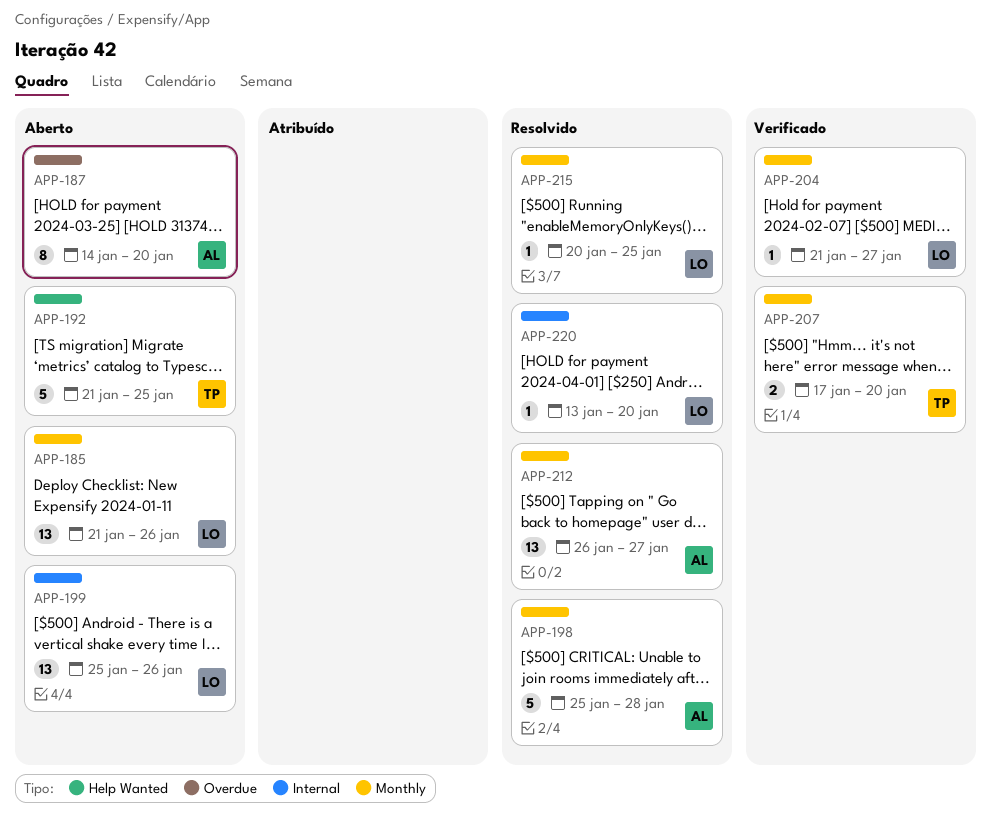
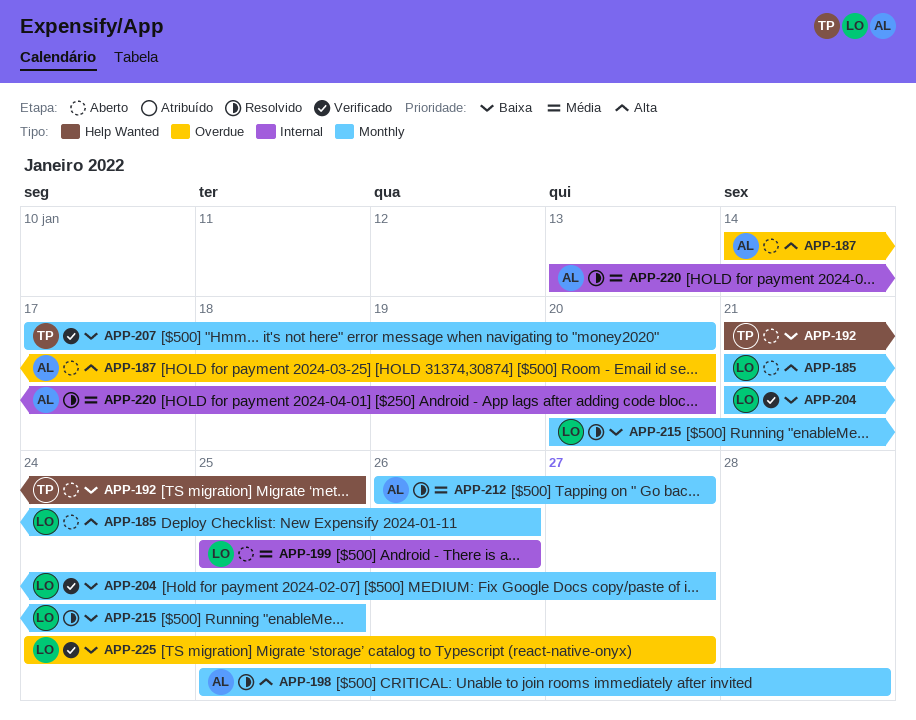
APP-220, owner: LO -> AL
APP-225: none -> present

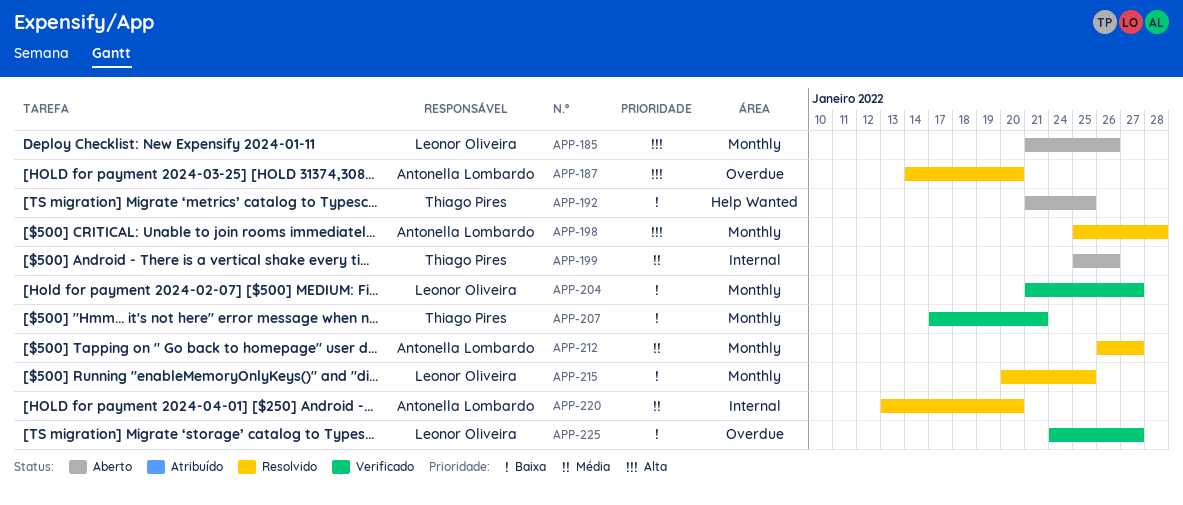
APP-187, status: Aberto -> Resolvido
APP-199, owner: Leonor Oliveira -> Thiago Pires
APP-207, due: Jan 20 -> Jan 21

